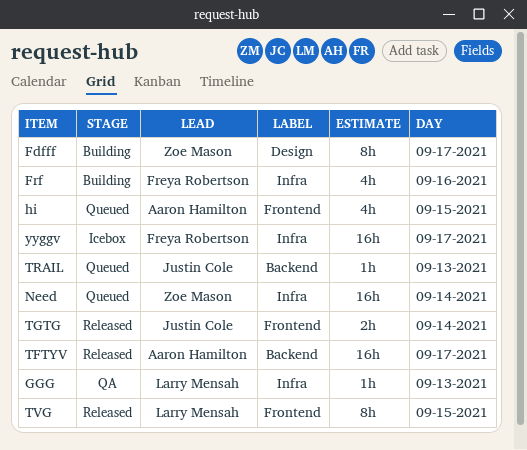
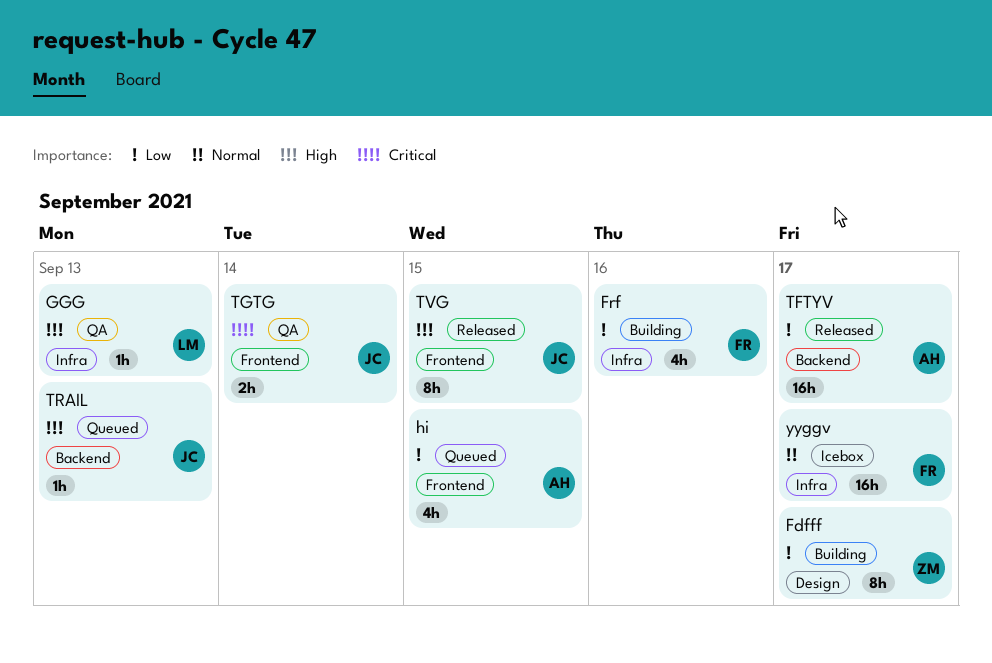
Need: present -> none
TGTG, status: Released -> QA
TVG, owner: Larry Mensah -> Justin Cole

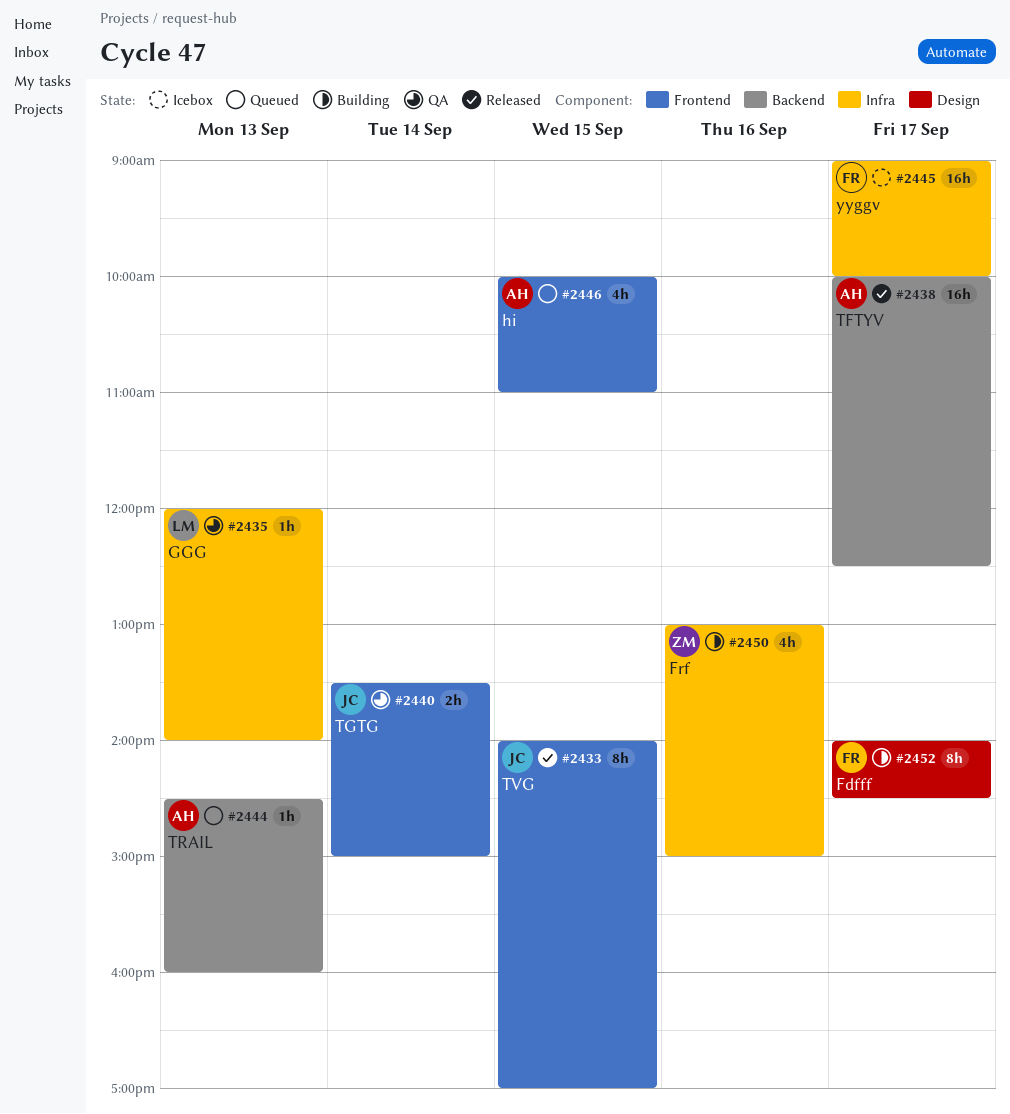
Fdfff, owner: ZM -> FR
Frf, owner: FR -> ZM
TRAIL, owner: JC -> AH

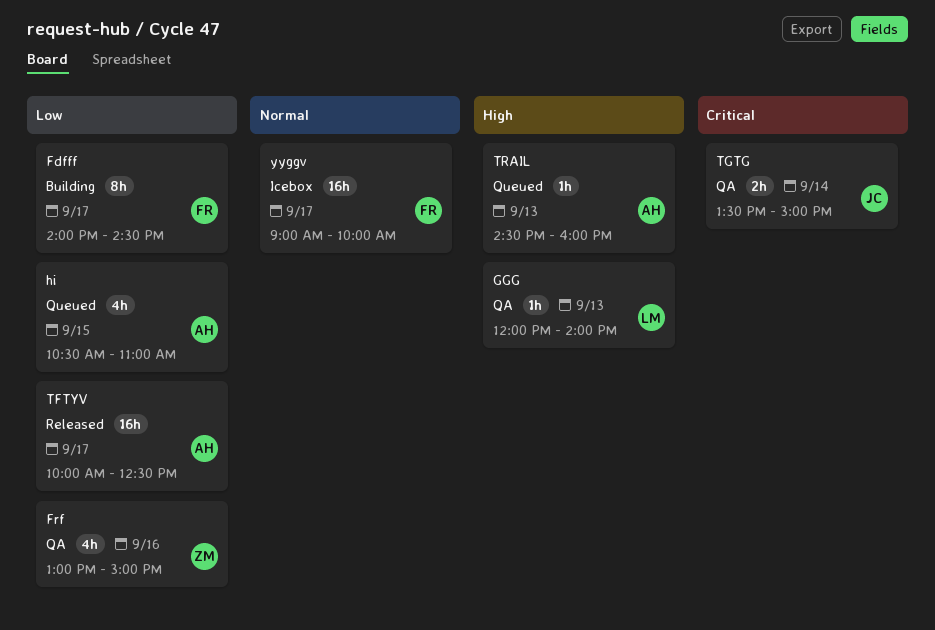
Frf, status: Building -> QA
hi, begins: 10:00 -> 10:30
TVG: present -> none

